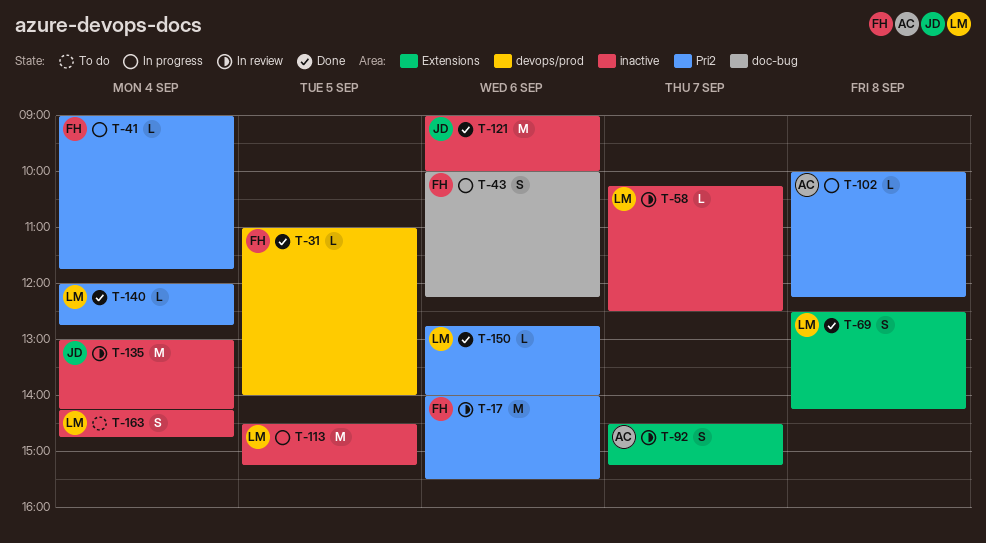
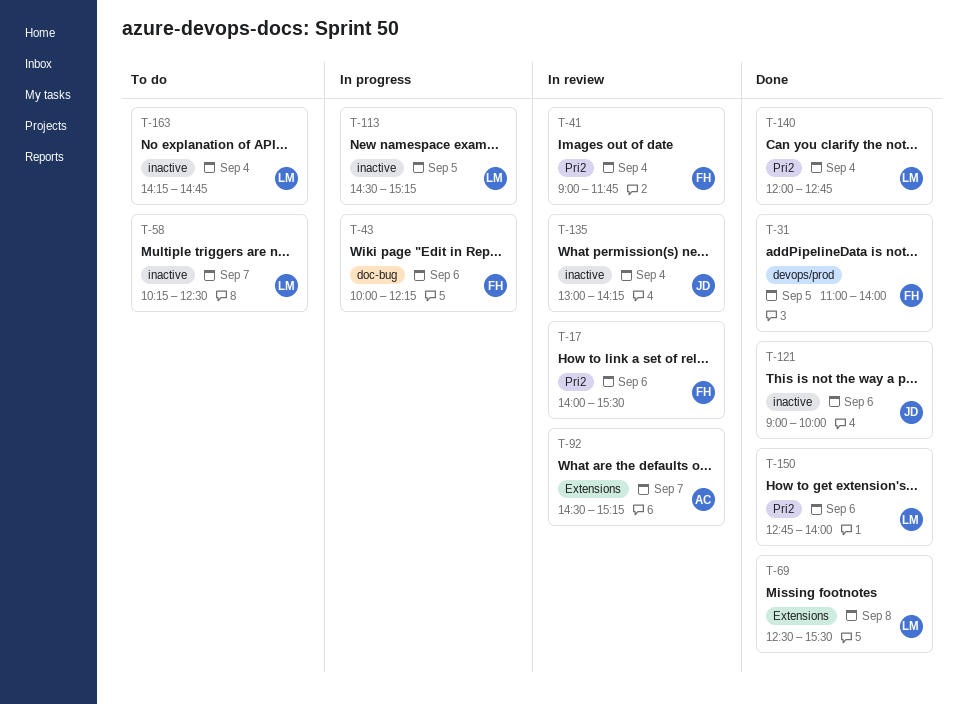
T-41, status: In progress -> In review
T-58, status: In review -> To do
T-69, ends: 14:15 -> 15:30
T-102: present -> none

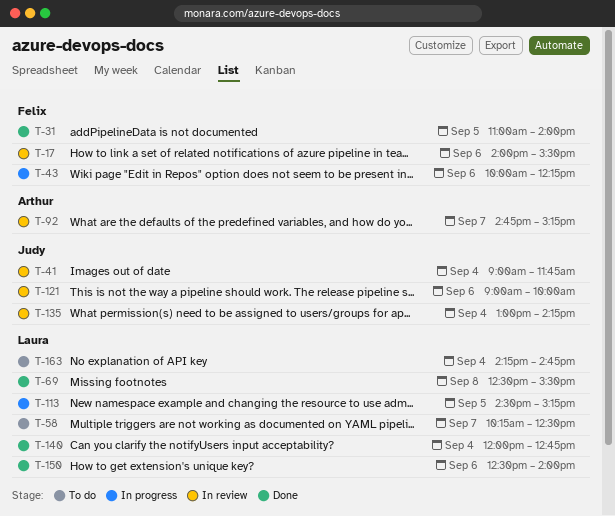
T-41, owner: Felix -> Judy
T-92, begins: 14:30 -> 14:45
T-121, status: Done -> In review
T-150, begins: 12:45 -> 12:30

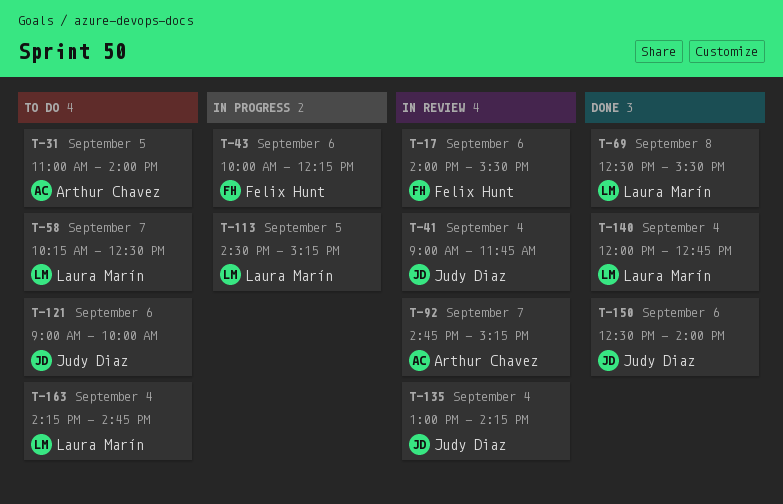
T-31, status: Done -> To do
T-31, owner: Felix Hunt -> Arthur Chavez
T-121, status: In review -> To do
T-150, owner: Laura Marín -> Judy Diaz

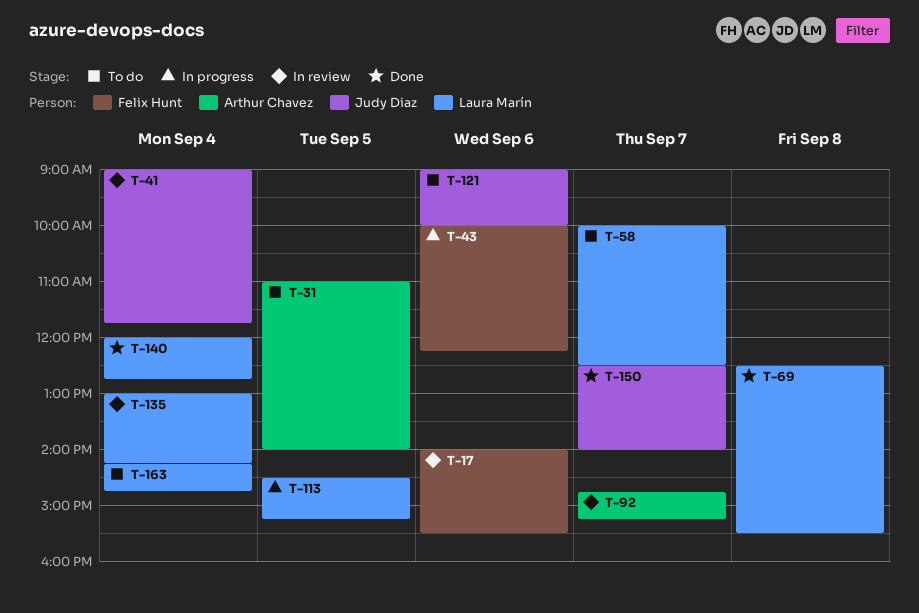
T-58, begins: 10:15 -> 10:00
T-135, owner: Judy Diaz -> Laura Marín
T-150, day: Sep 6 -> Sep 7

